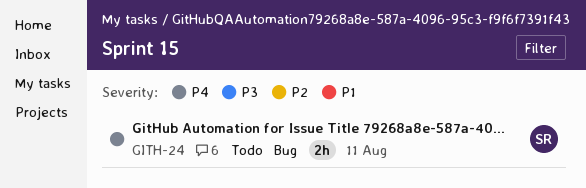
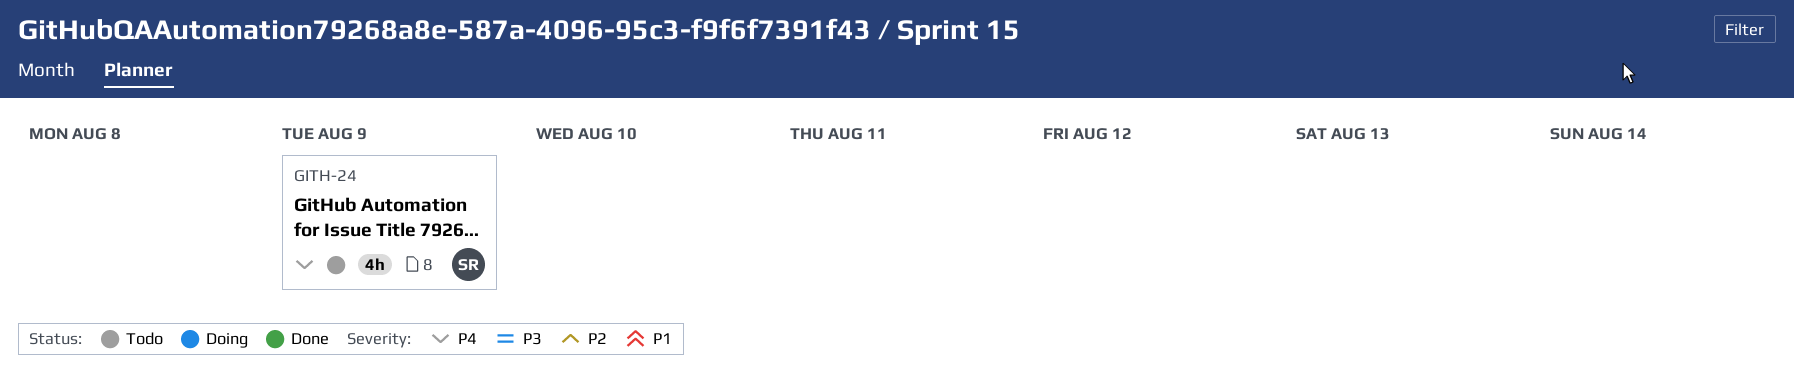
GITH-24, estimate: 2h -> 4h
GITH-24, due: Aug 11 -> Aug 9

